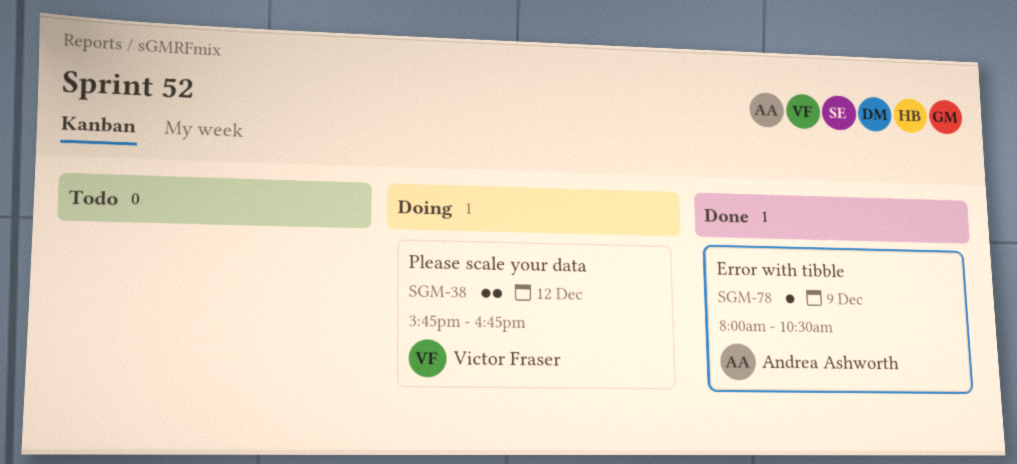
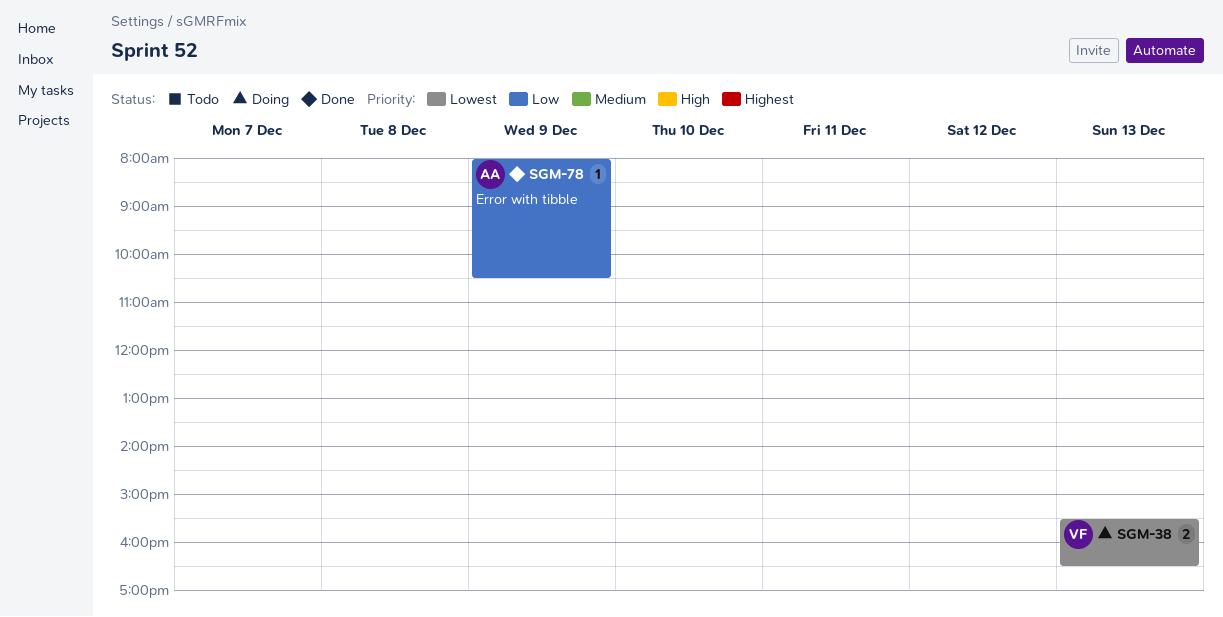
SGM-38, day: Dec 12 -> Dec 13
SGM-38, begins: 15:45 -> 15:30
SGM-38, ends: 16:45 -> 16:30

